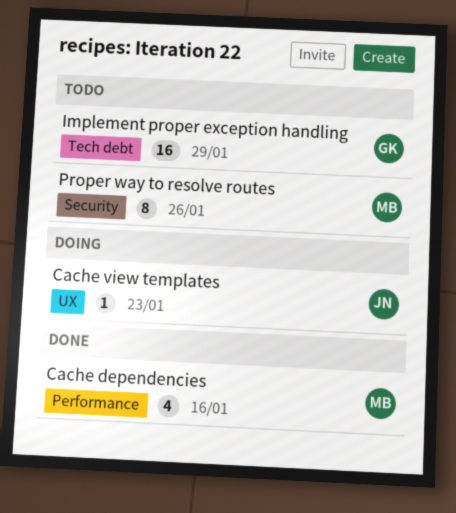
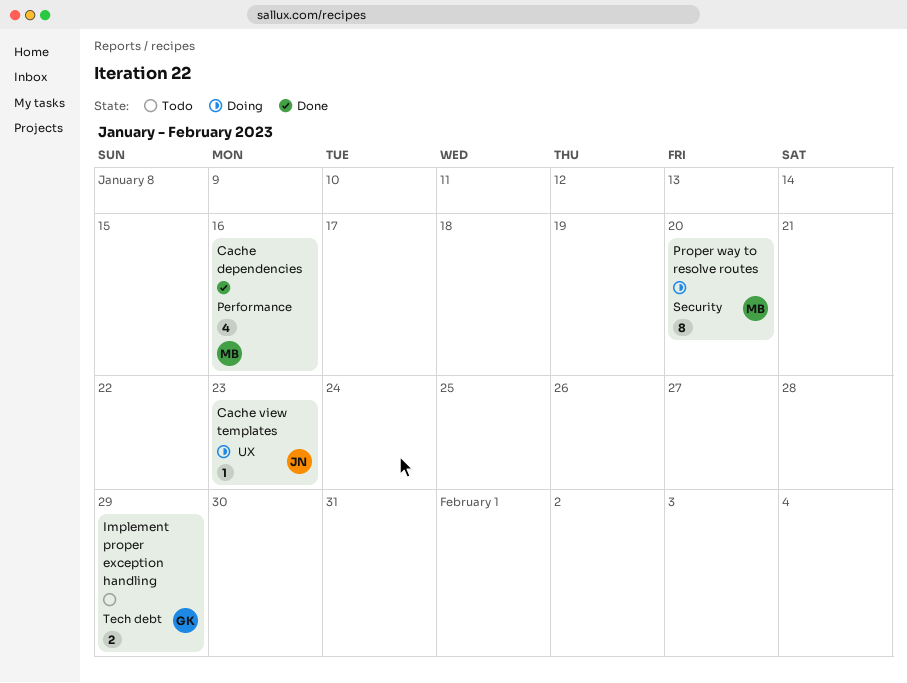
Implement proper exception handling, estimate: 16 -> 2
Proper way to resolve routes, status: Todo -> Doing
Proper way to resolve routes, due: Jan 26 -> Jan 20

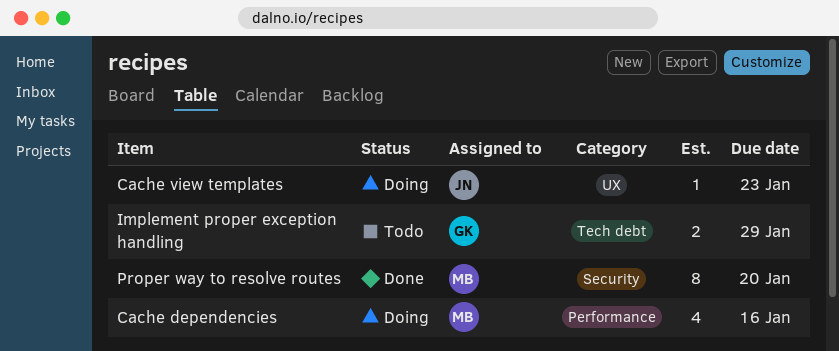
Cache dependencies, status: Done -> Doing
Proper way to resolve routes, status: Doing -> Done

